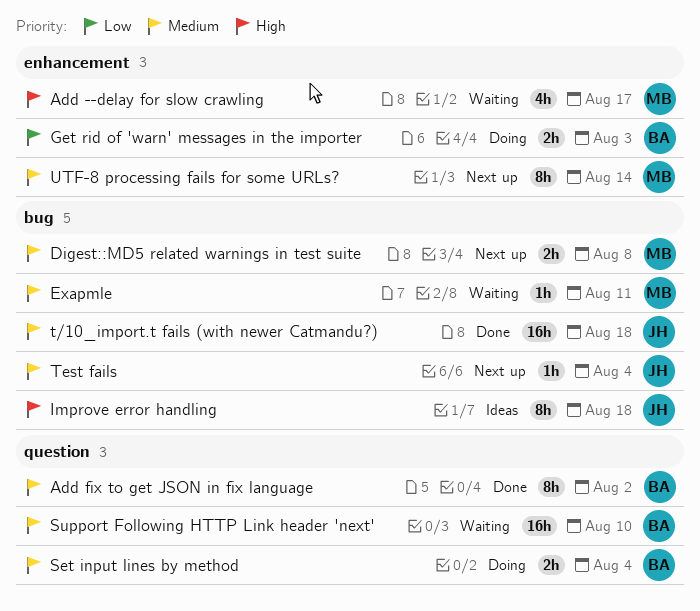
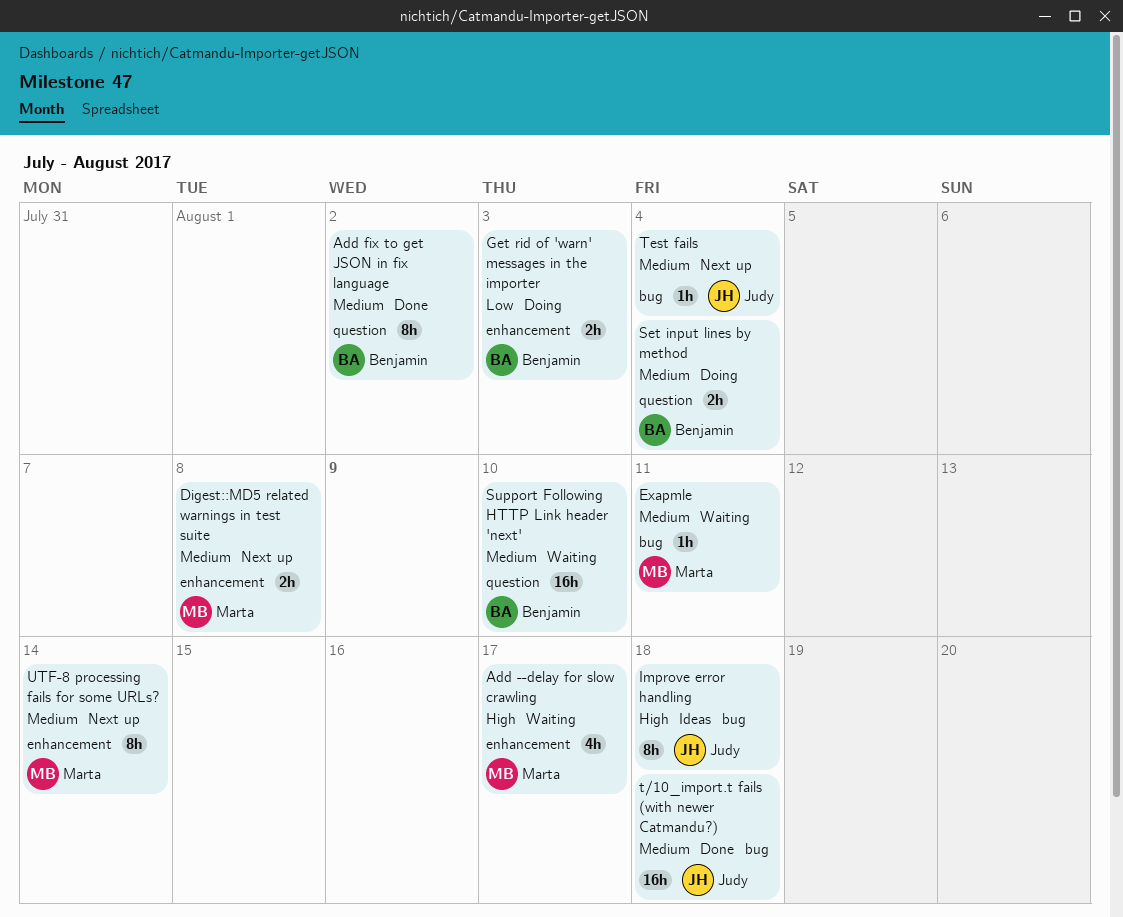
Digest::MD5 related warnings in test suite, label: bug -> enhancement

